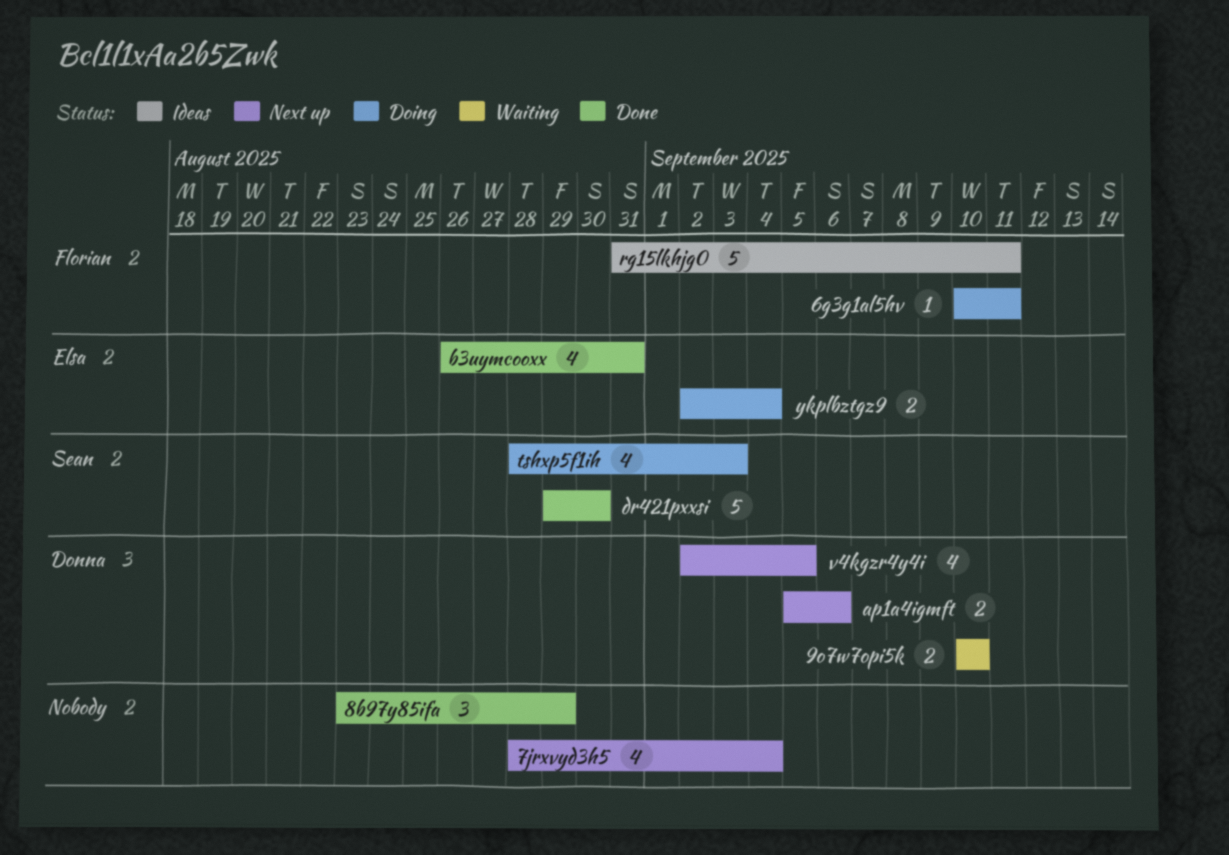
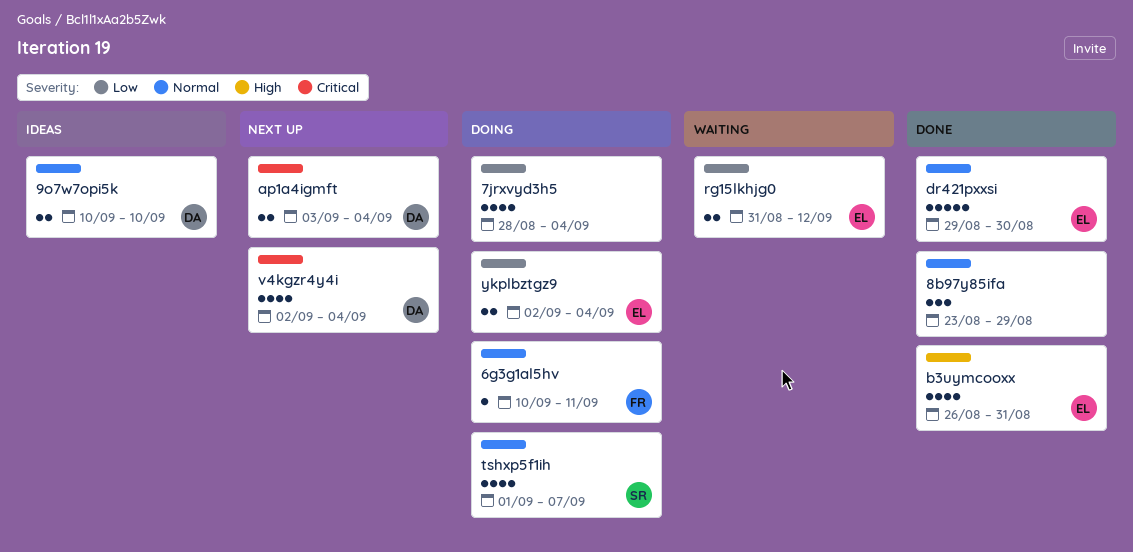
7jrxvyd3h5, status: Next up -> Doing
9o7w7opi5k, status: Waiting -> Ideas
ap1a4igmft, start: Sep 5 -> Sep 3
ap1a4igmft, due: Sep 6 -> Sep 4
dr421pxxsi, owner: Sean -> Elsa
rg15lkhjg0, status: Ideas -> Waiting
rg15lkhjg0, owner: Florian -> Elsa
rg15lkhjg0, estimate: 5 -> 2
rg15lkhjg0, due: Sep 11 -> Sep 12
tshxp5f1ih, start: Aug 28 -> Sep 1
tshxp5f1ih, due: Sep 3 -> Sep 7
v4kgzr4y4i, due: Sep 5 -> Sep 4

